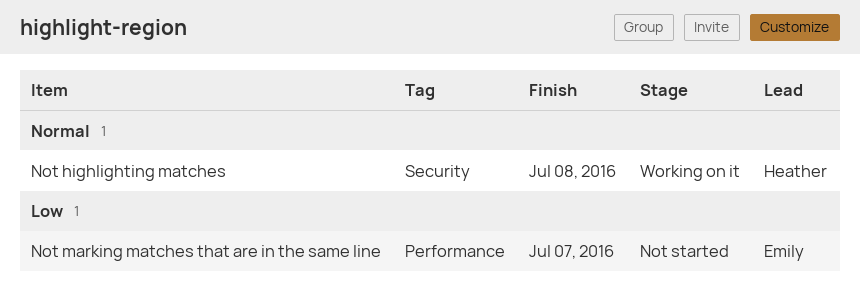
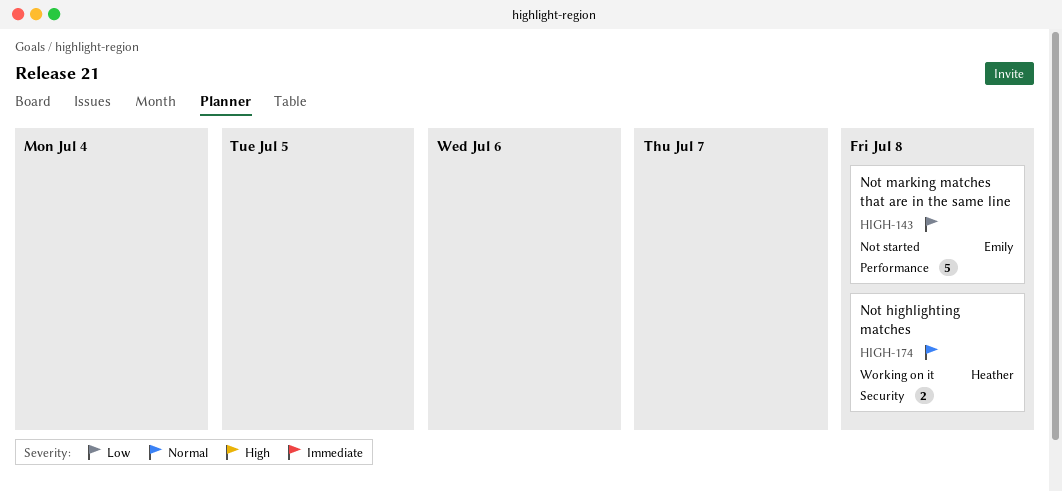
Not marking matches that are in the same line, due: Jul 7 -> Jul 8

